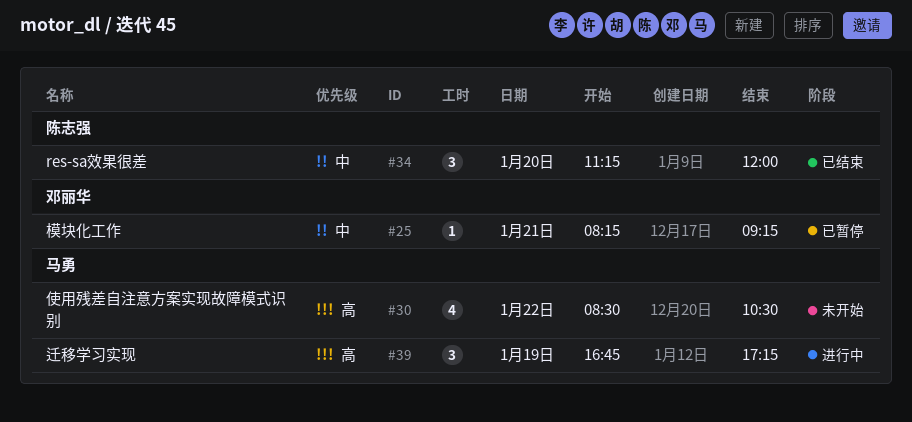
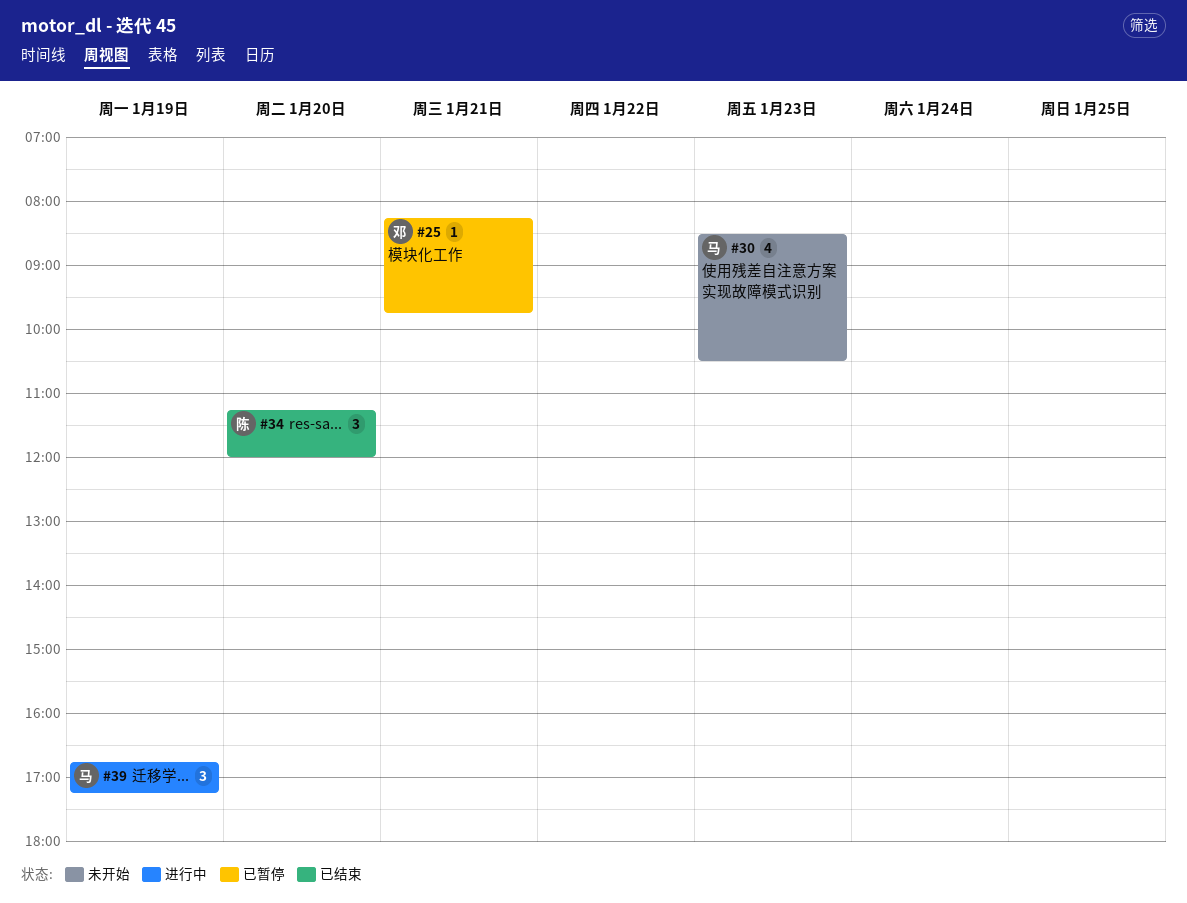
#25, ends: 09:15 -> 09:45
#30, day: Jan 22 -> Jan 23

